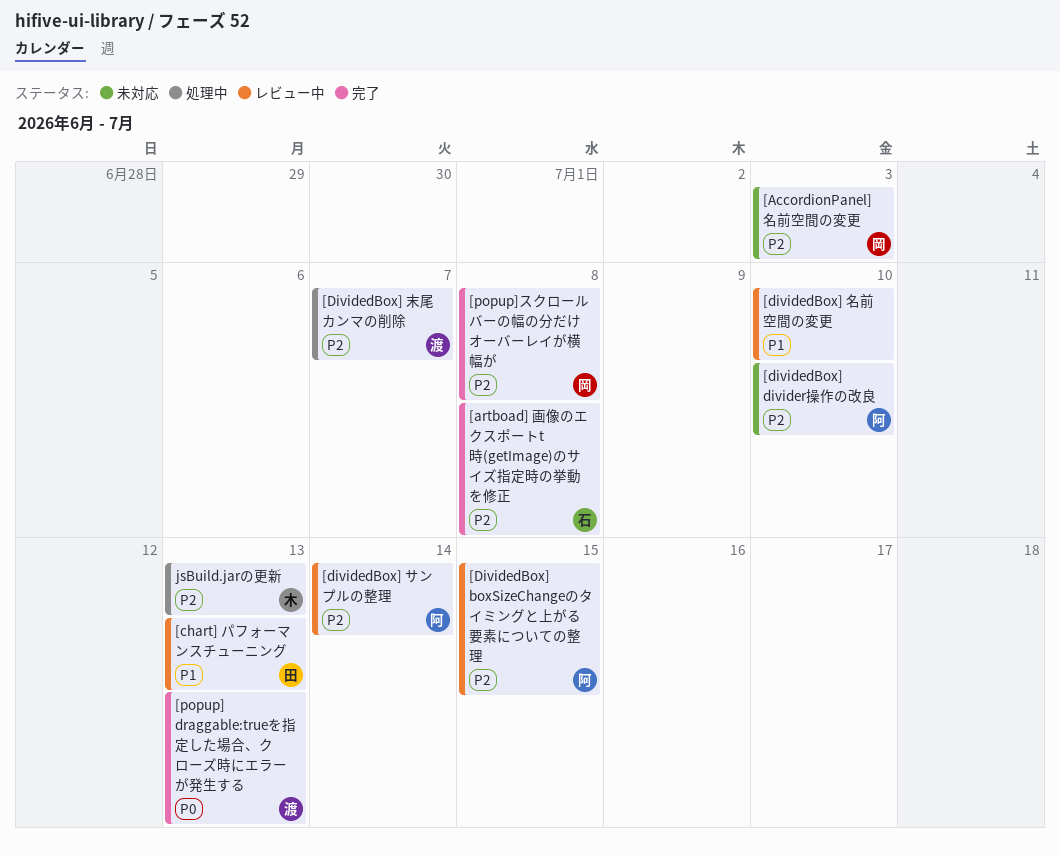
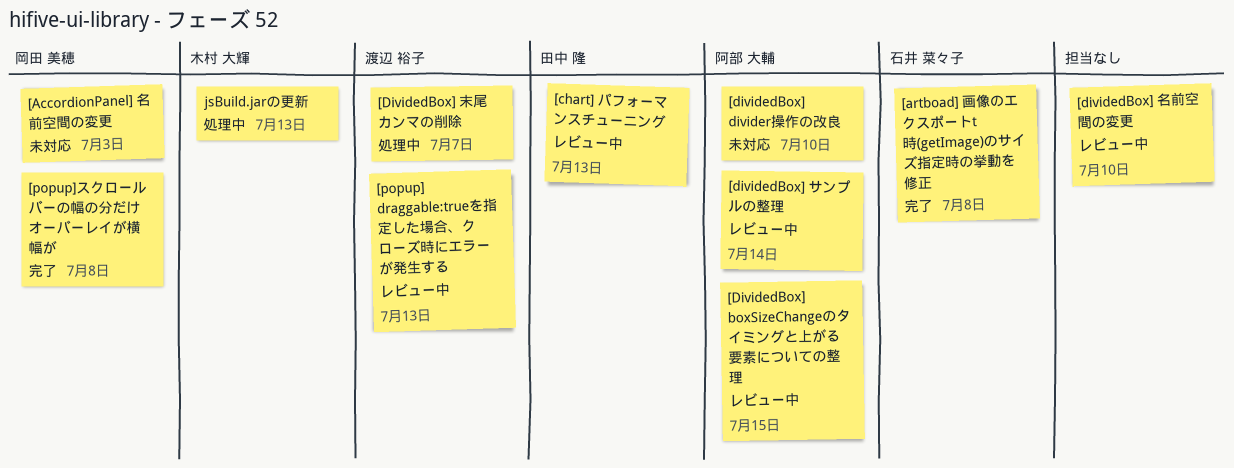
[popup] draggable:trueを指定した場合、クローズ時にエラーが発生する, status: 完了 -> レビュー中

